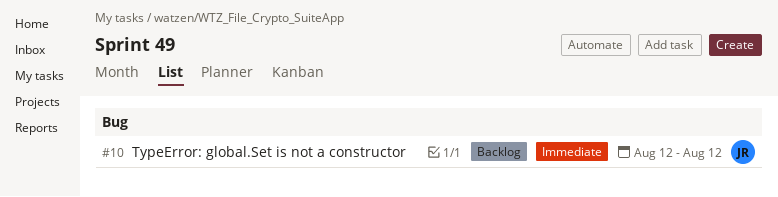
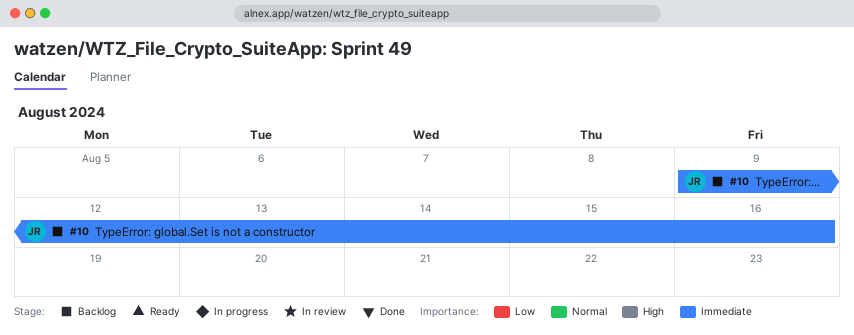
#10, start: Aug 12 -> Aug 9
#10, due: Aug 12 -> Aug 16

